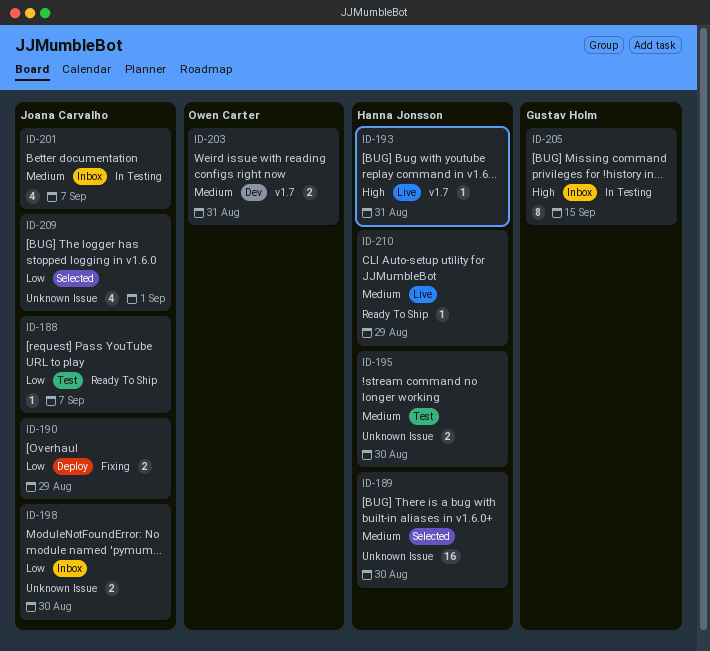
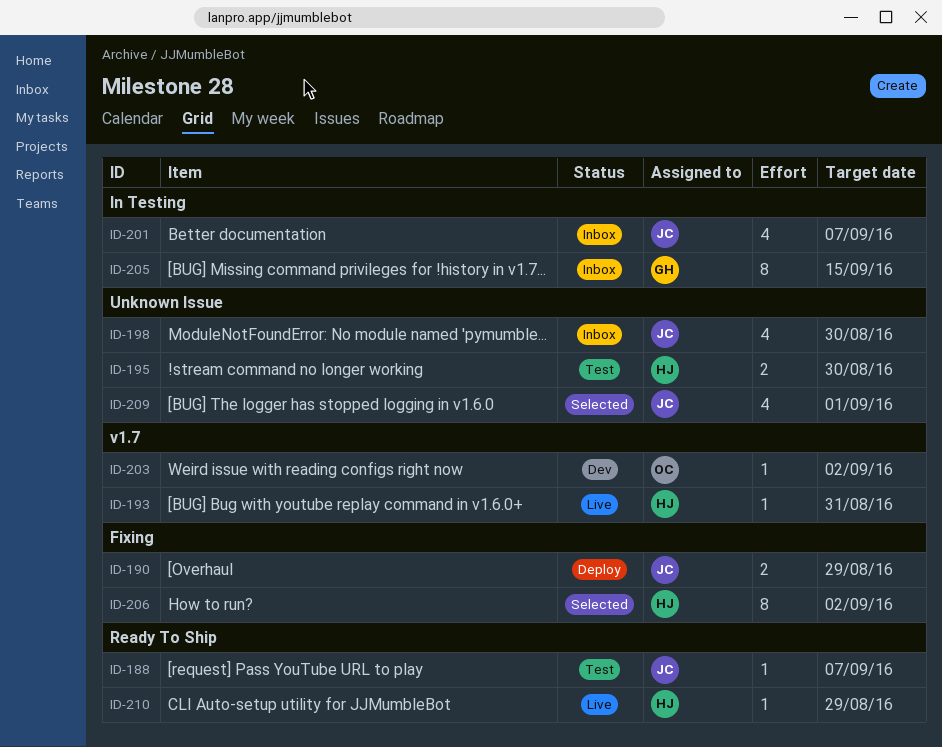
ID-189: present -> none
ID-198, estimate: 2 -> 4
ID-203, estimate: 2 -> 1
ID-203, due: Aug 31 -> Sep 2
ID-206: none -> present

